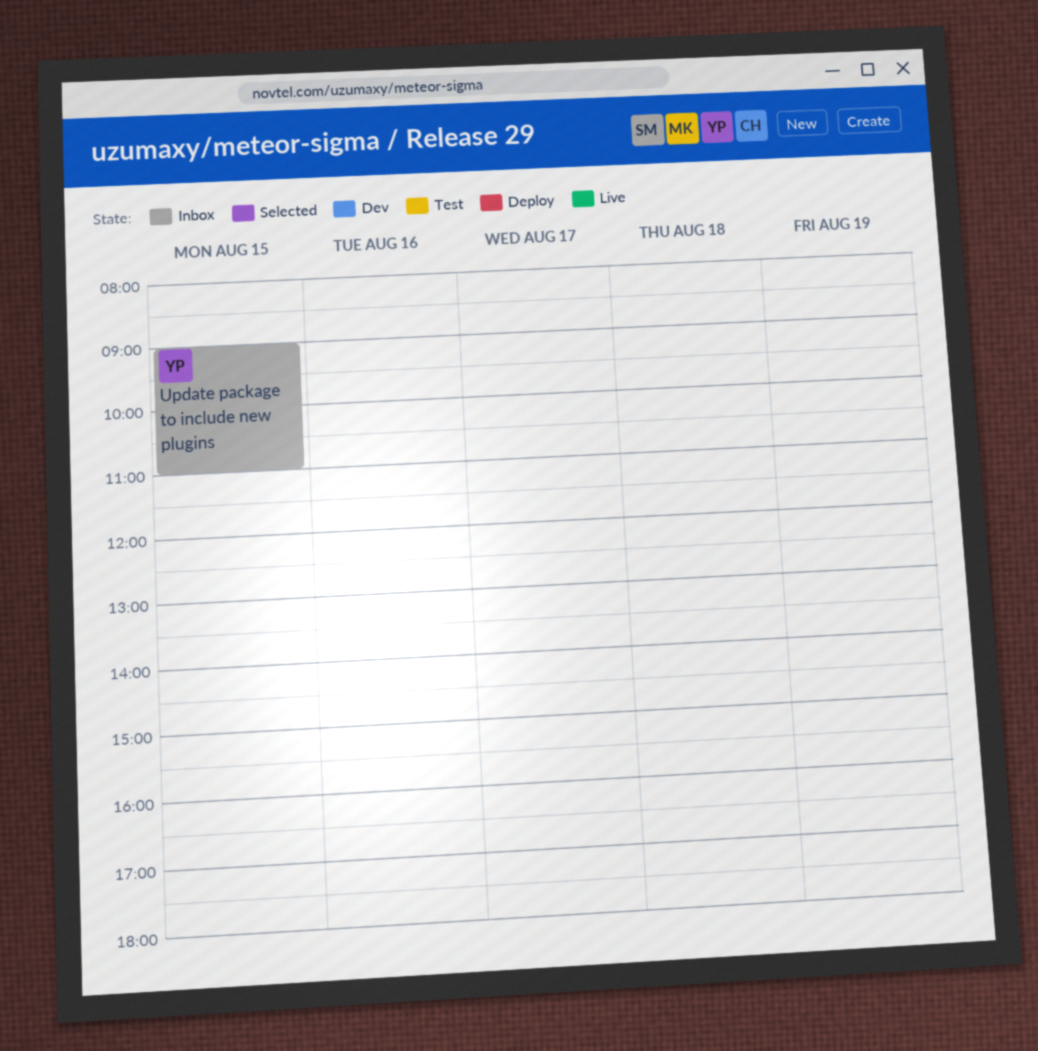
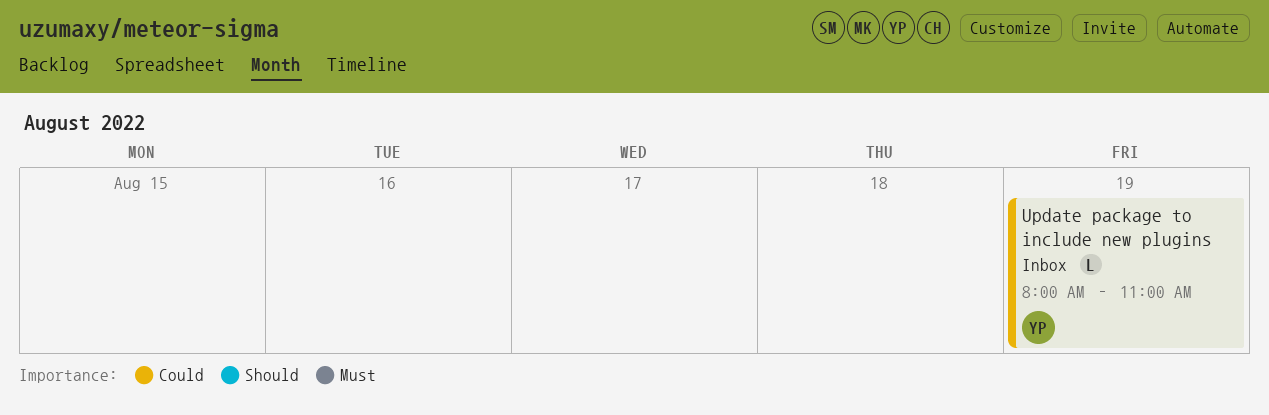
Update package to include new plugins, day: Aug 15 -> Aug 19
Update package to include new plugins, begins: 09:00 -> 08:00

